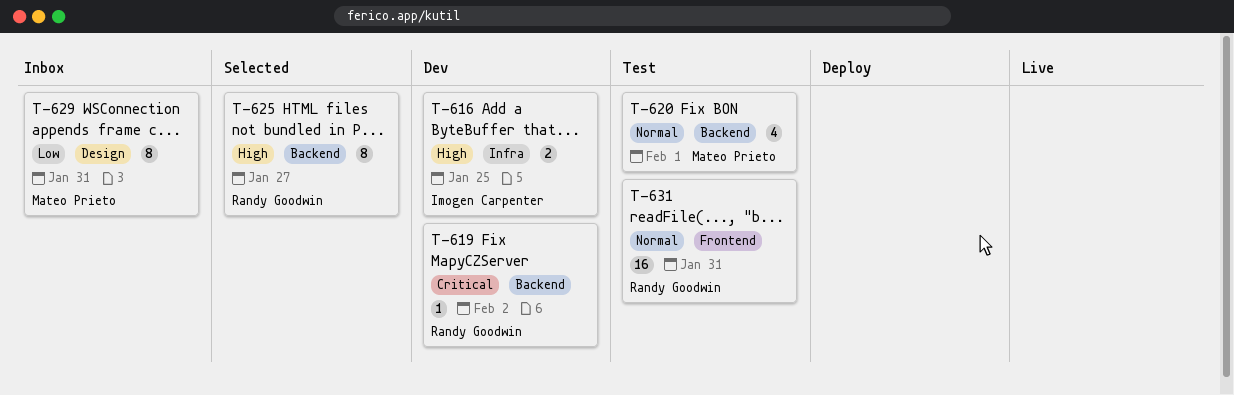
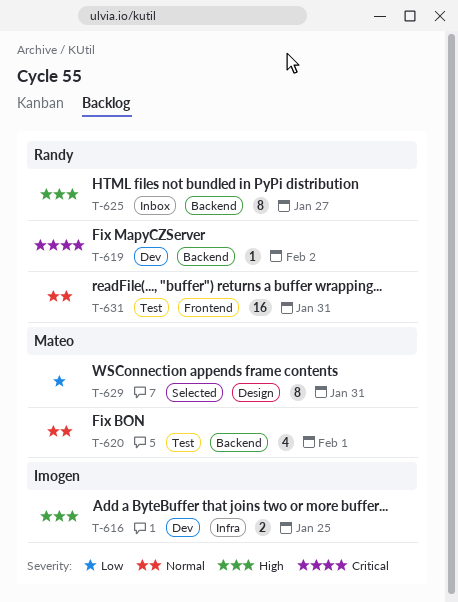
T-625, status: Selected -> Inbox
T-629, status: Inbox -> Selected

